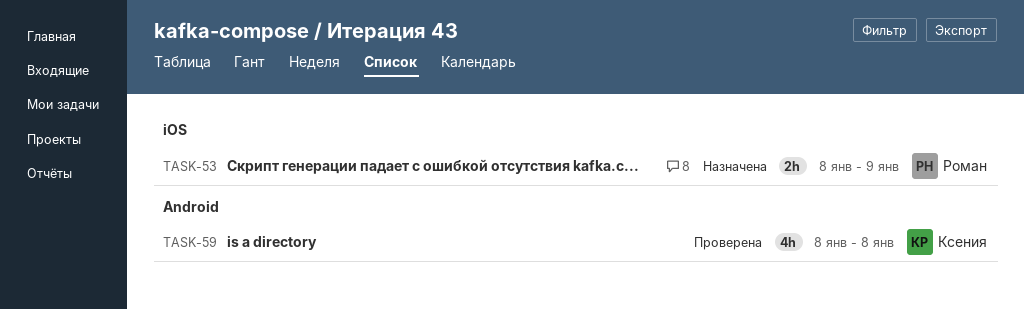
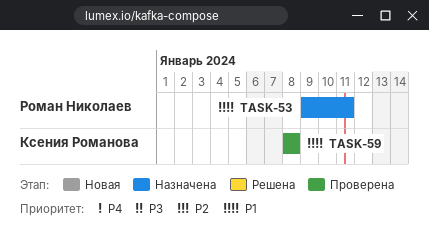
TASK-53, start: Jan 8 -> Jan 9
TASK-53, due: Jan 9 -> Jan 11

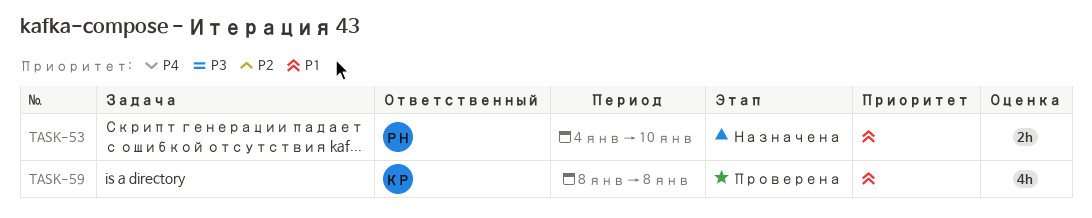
TASK-53, start: Jan 9 -> Jan 4
TASK-53, due: Jan 11 -> Jan 10

